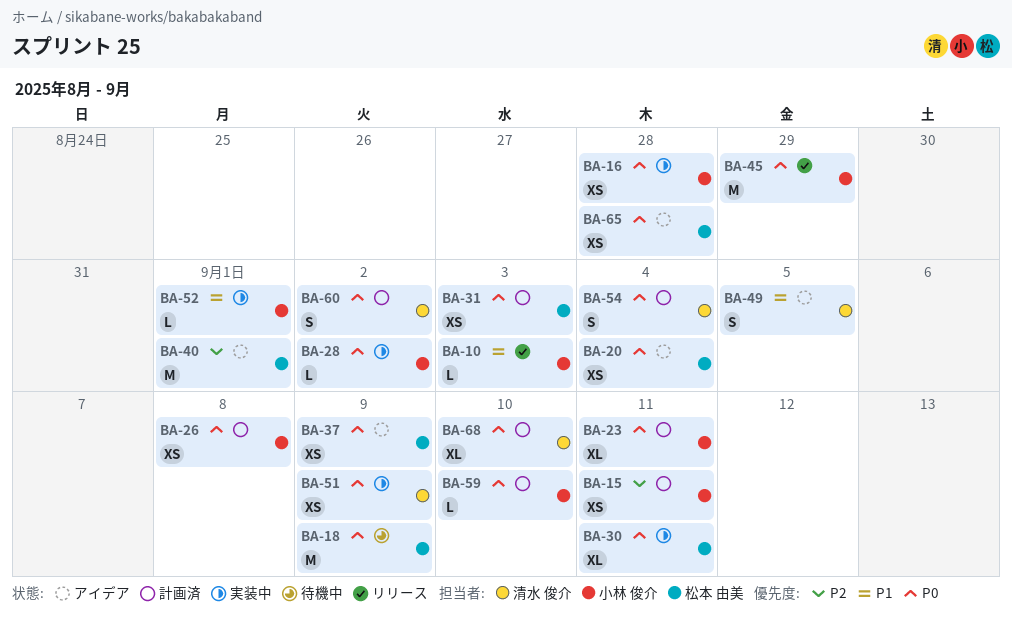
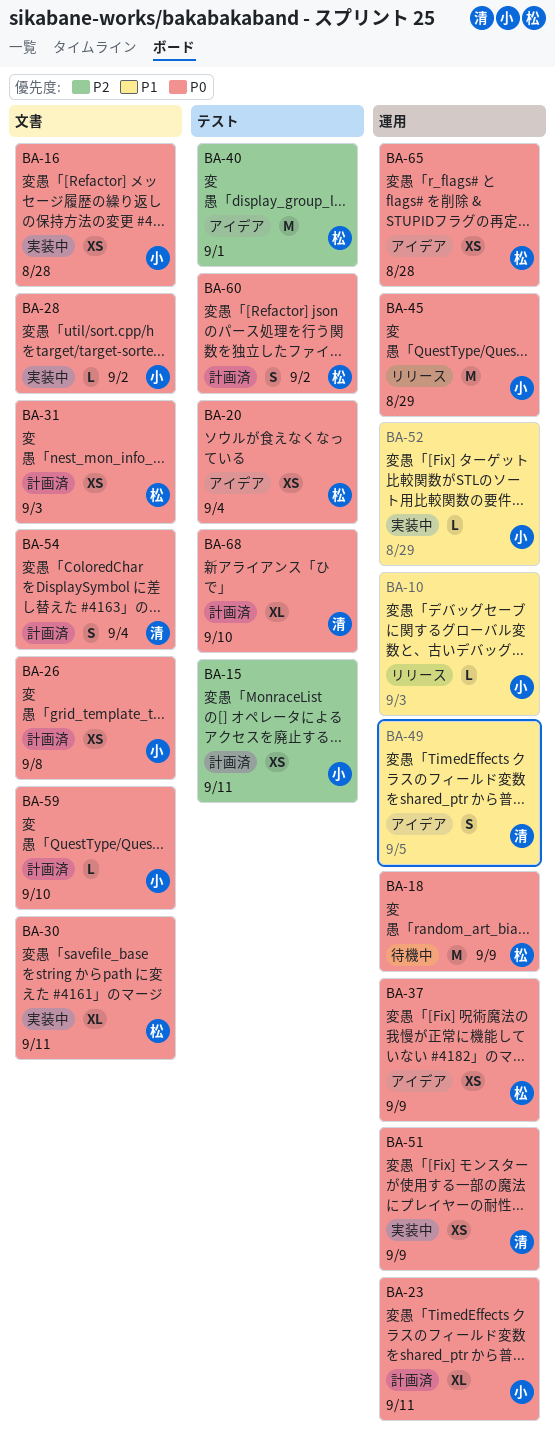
BA-52, due: Sep 1 -> Aug 29
BA-60, owner: 清水 俊介 -> 松本 由美

